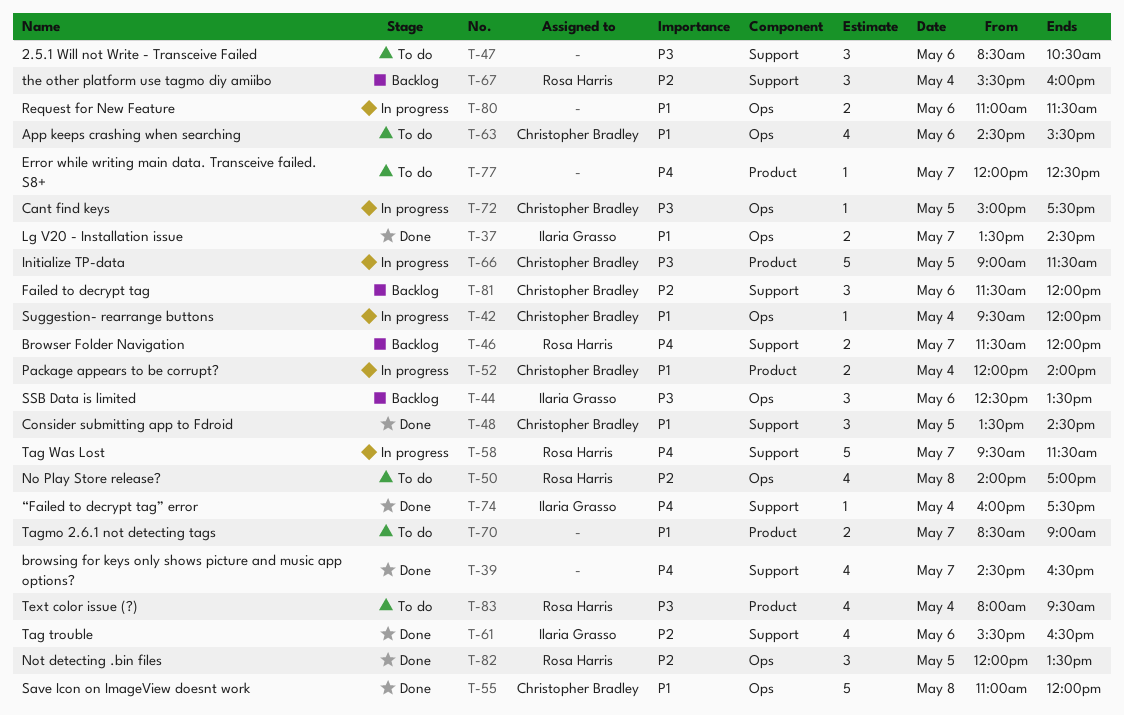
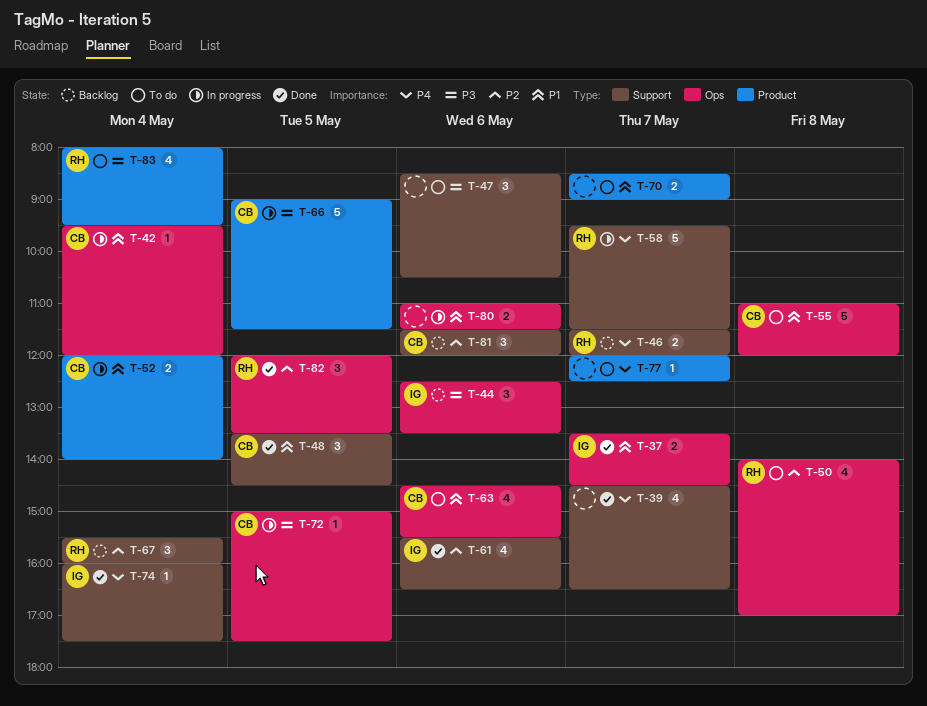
T-55, status: Done -> To do

